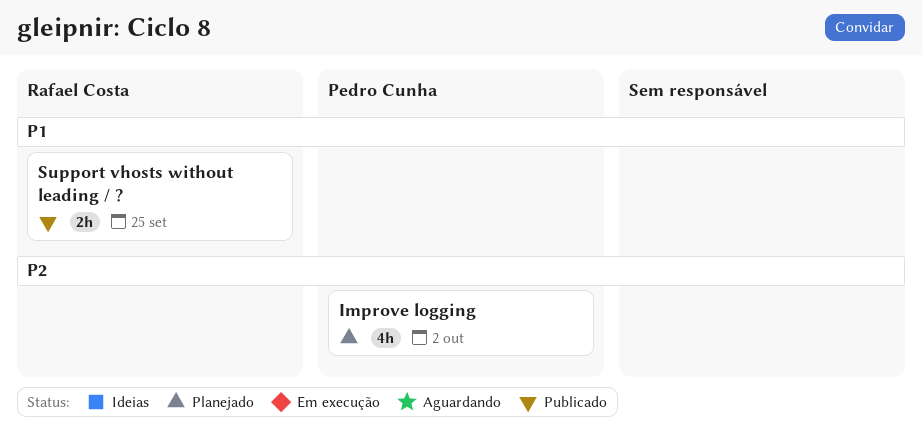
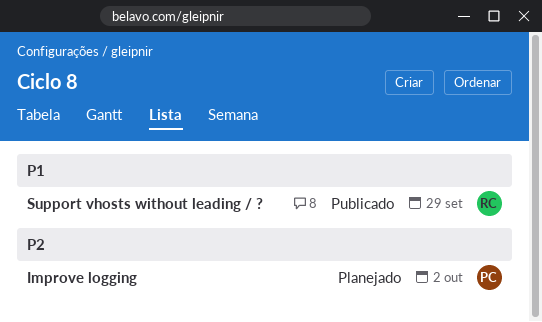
Support vhosts without leading / ?, due: Sep 25 -> Sep 29

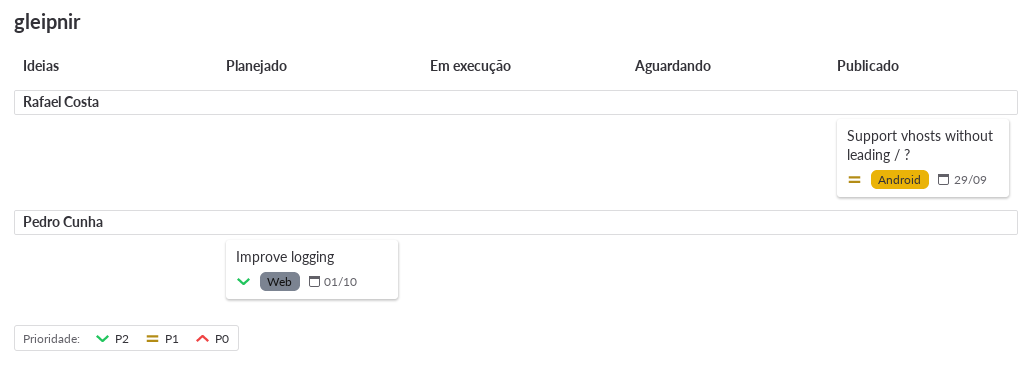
Improve logging, due: Oct 2 -> Oct 1

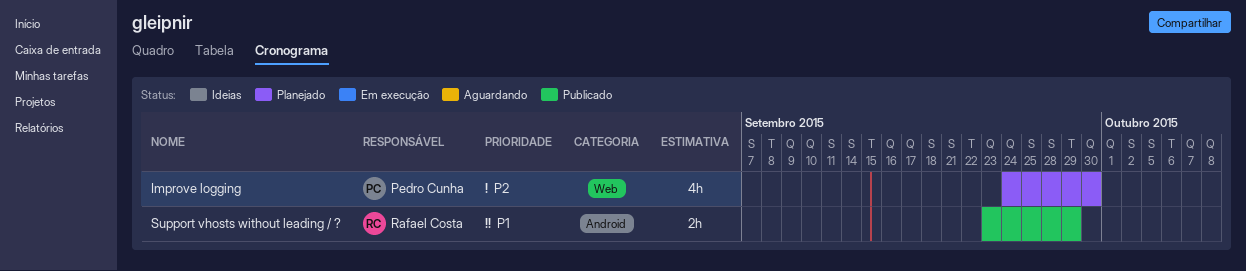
Improve logging, due: Oct 1 -> Sep 30

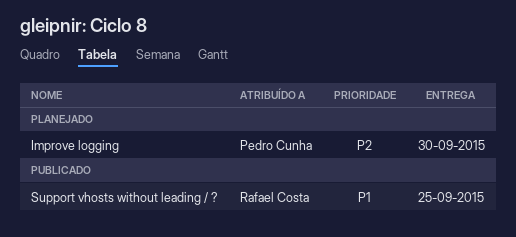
Support vhosts without leading / ?, due: Sep 29 -> Sep 25

